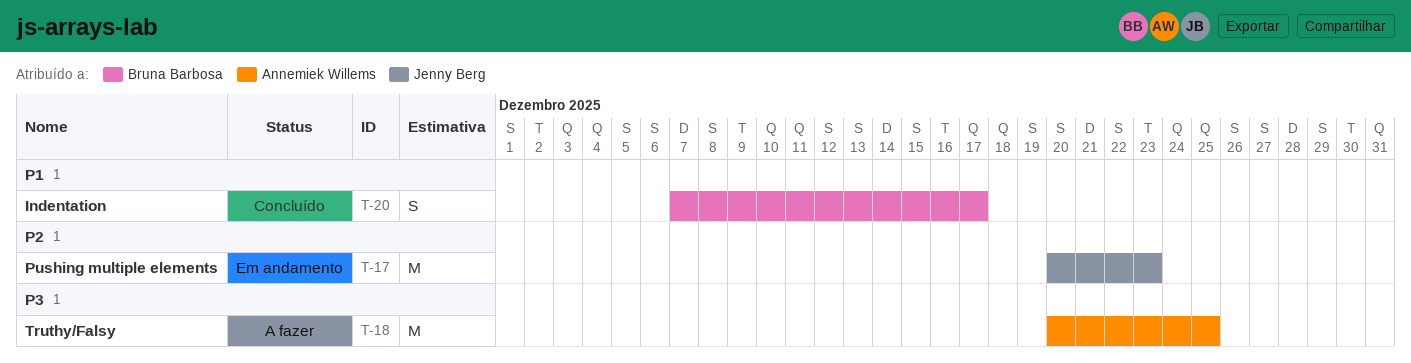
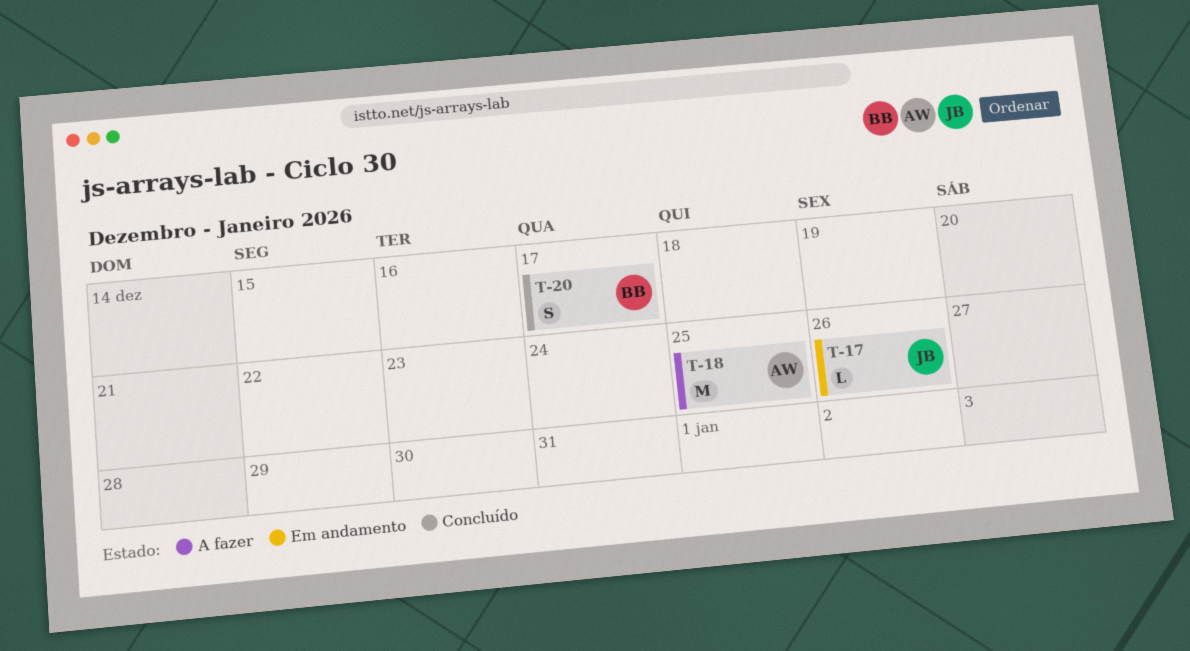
T-17, estimate: M -> L
T-17, due: Dec 23 -> Dec 26

